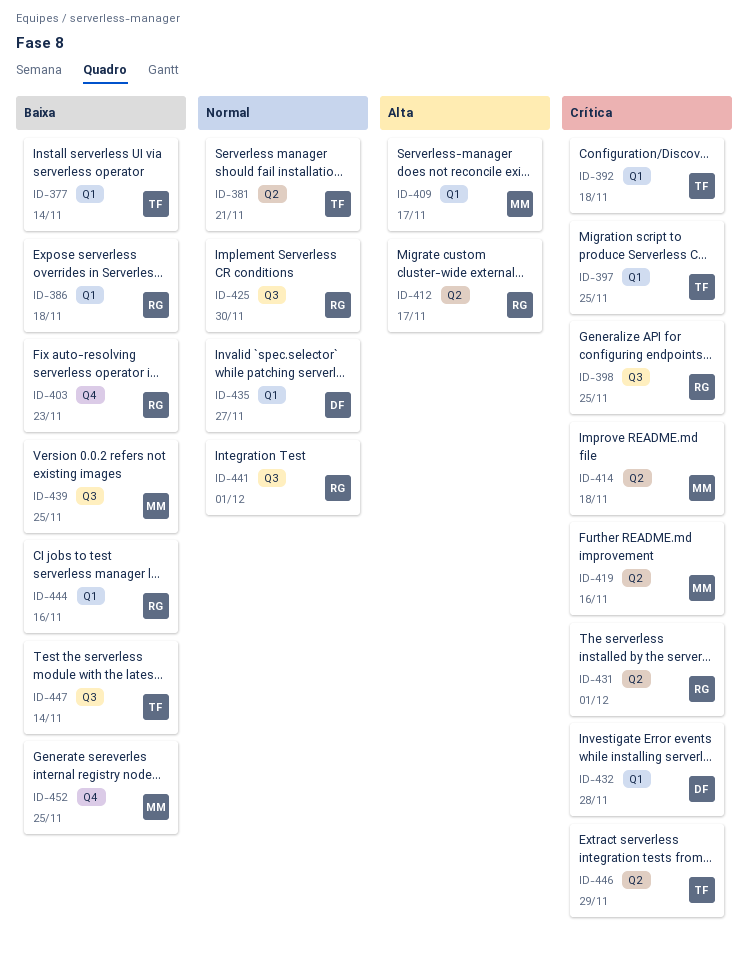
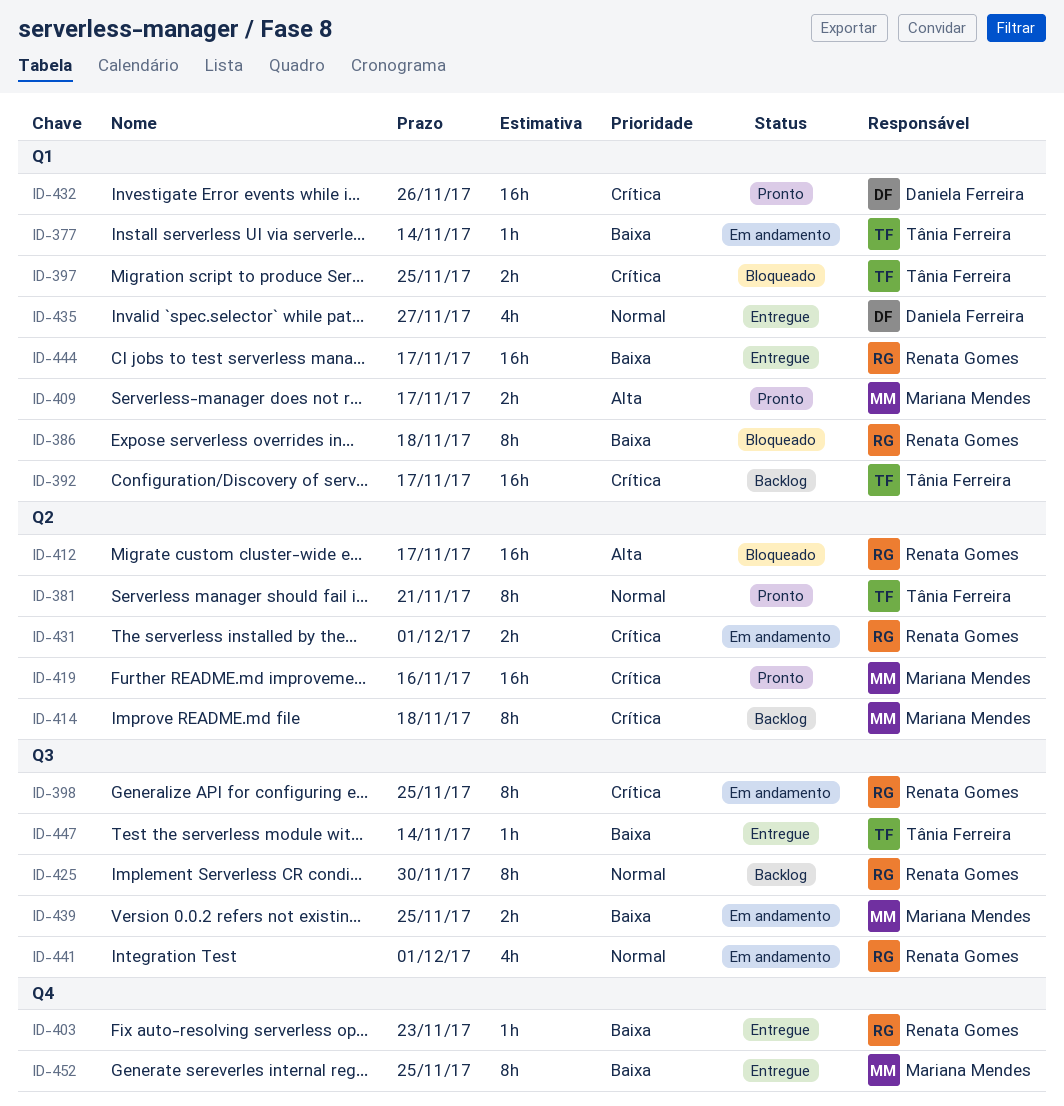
ID-392, due: Nov 18 -> Nov 17
ID-432, due: Nov 28 -> Nov 26
ID-444, due: Nov 16 -> Nov 17
ID-446: present -> none

